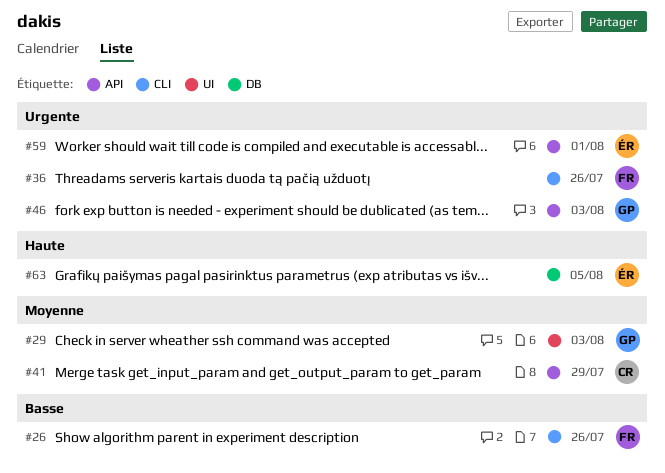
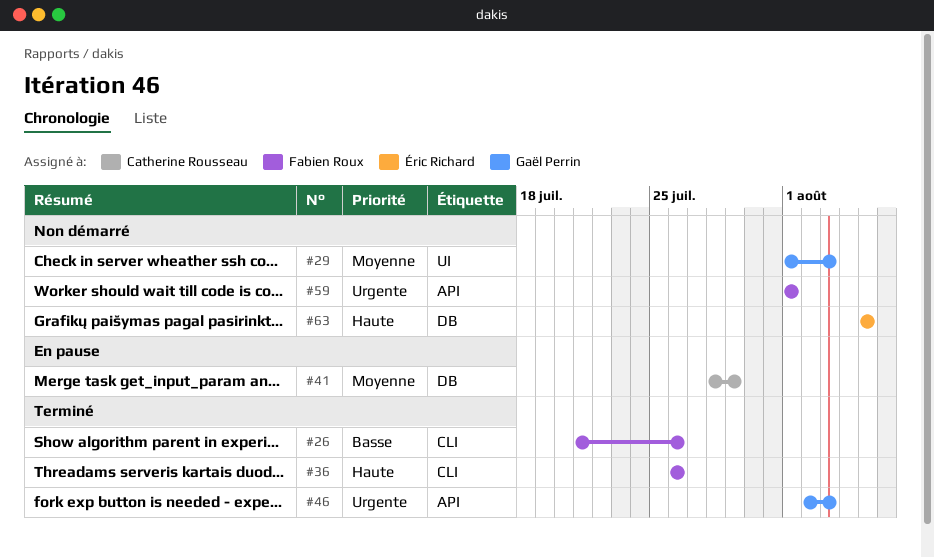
#36, priority: Urgente -> Haute
#41, label: API -> DB
#59, owner: Éric Richard -> Fabien Roux

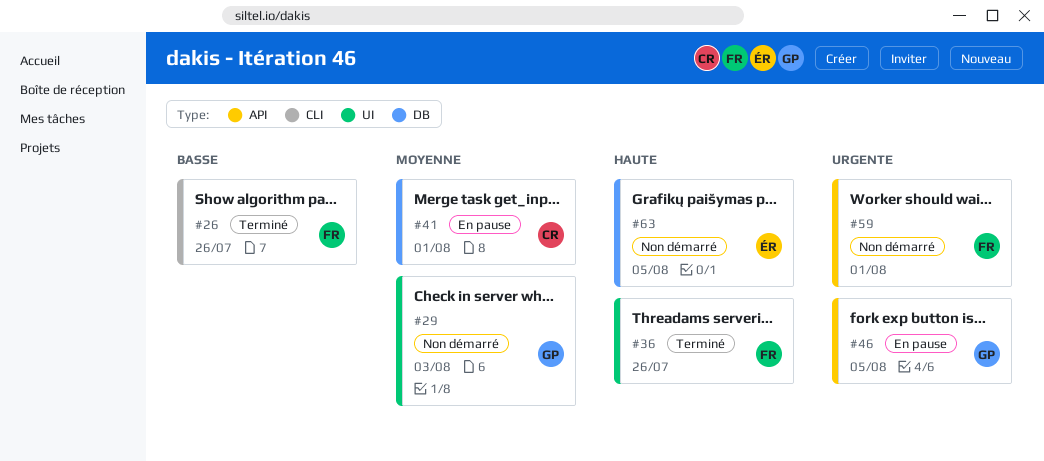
#36, label: CLI -> UI
#41, due: Jul 29 -> Aug 1
#46, status: Terminé -> En pause
#46, due: Aug 3 -> Aug 5

